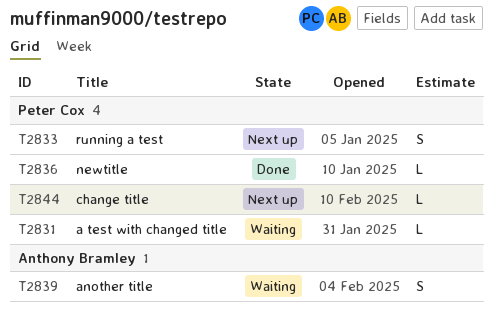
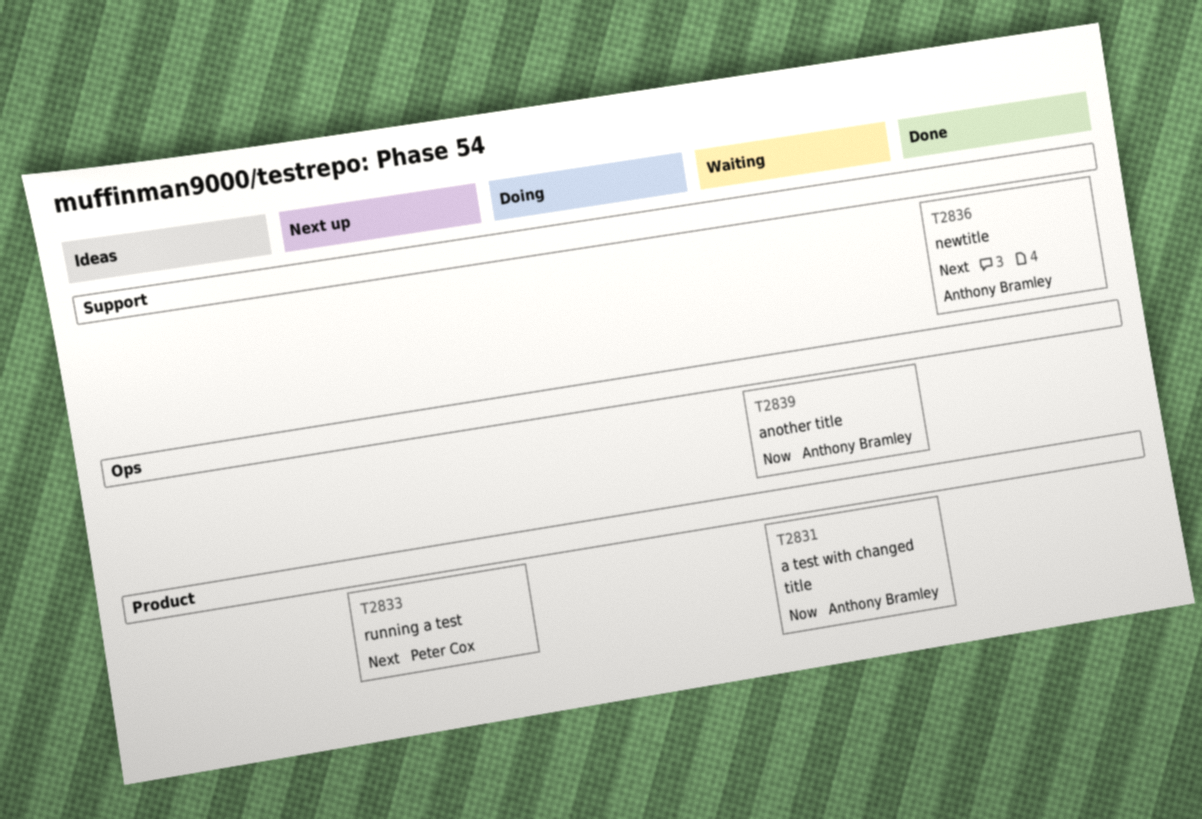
T2831, owner: Peter Cox -> Anthony Bramley
T2836, owner: Peter Cox -> Anthony Bramley
T2844: present -> none

